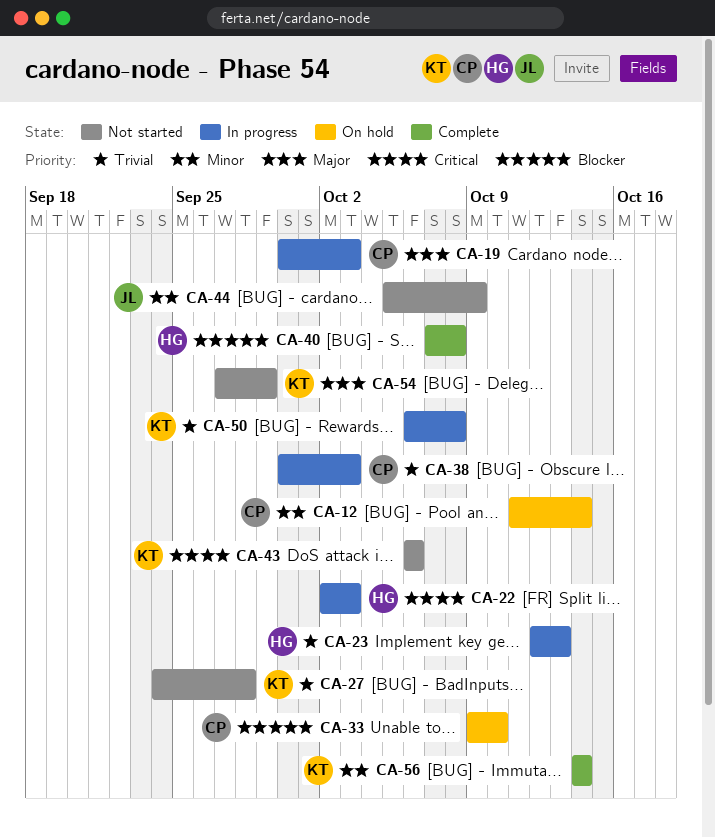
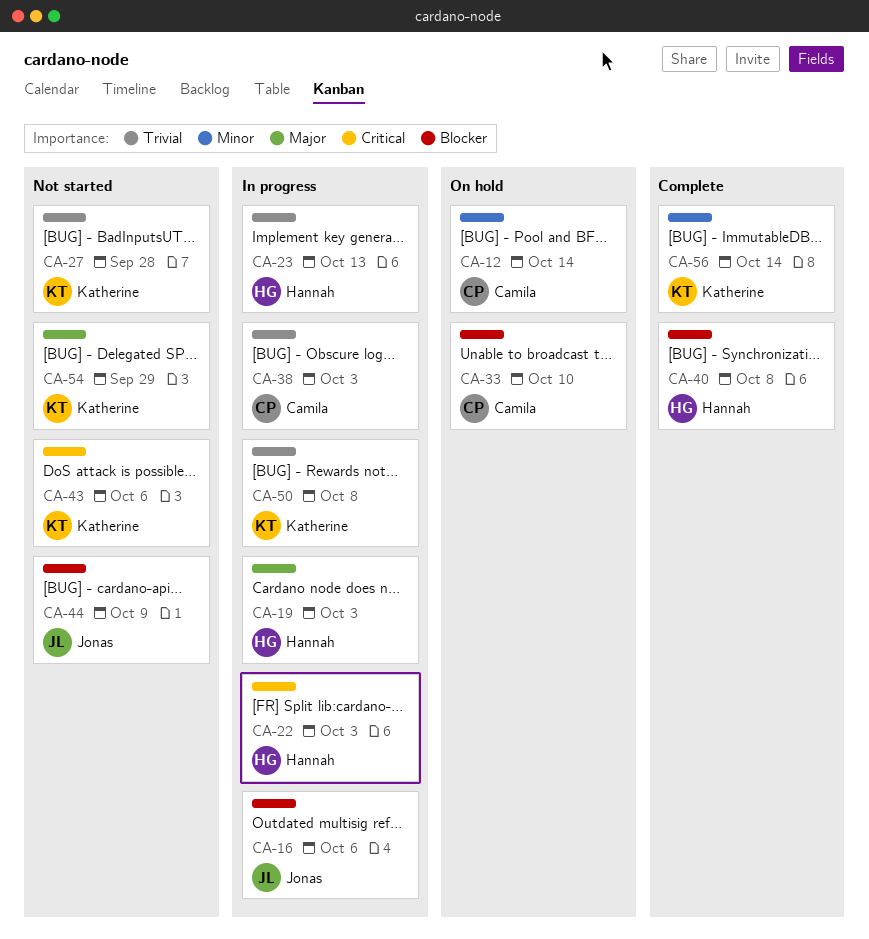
CA-16: none -> present
CA-19, owner: Camila -> Hannah
CA-44, priority: Minor -> Blocker

